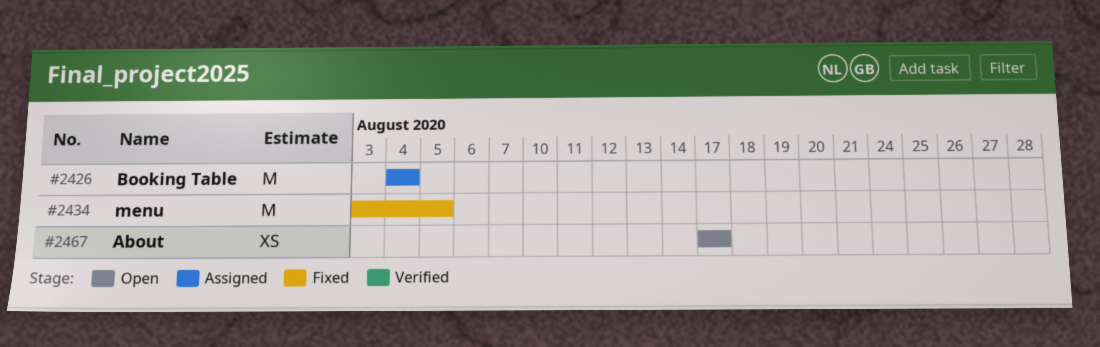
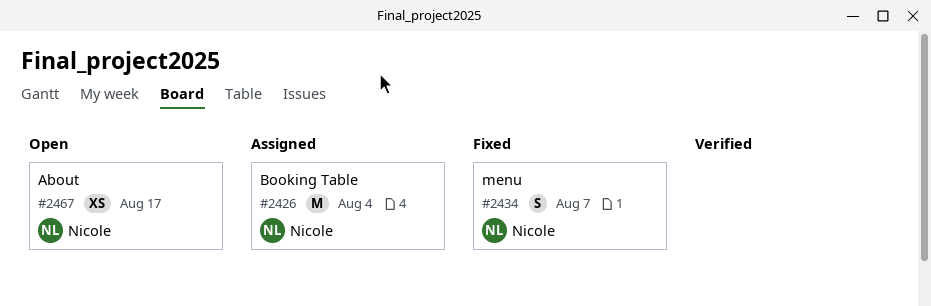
#2434, estimate: M -> S
#2434, due: Aug 5 -> Aug 7

